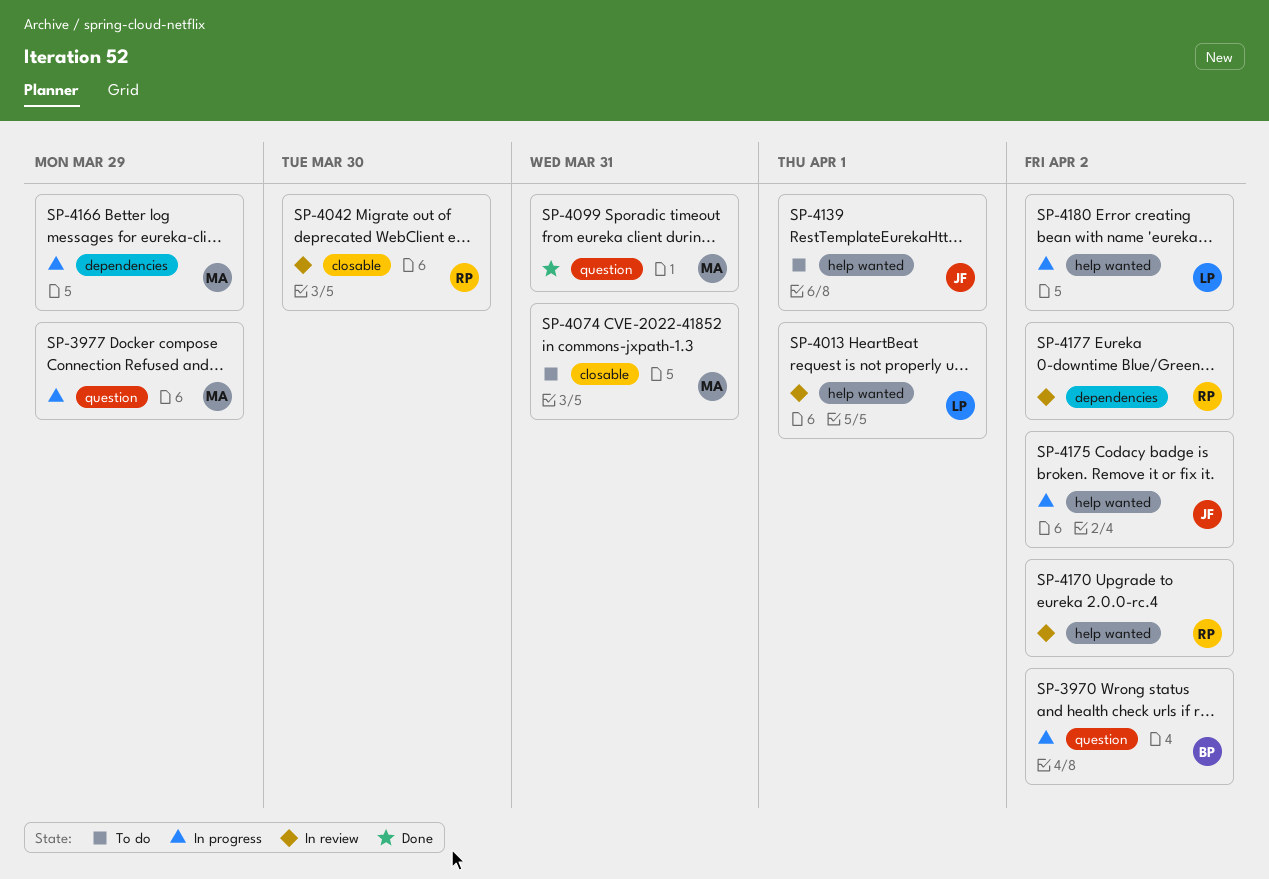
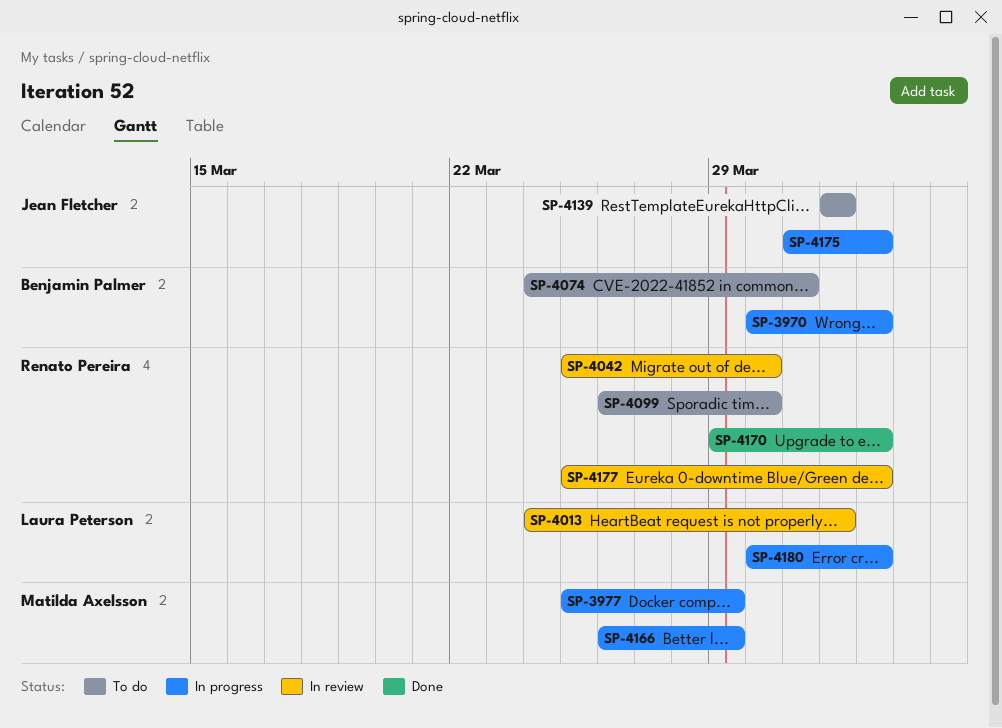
SP-4074, owner: Matilda Axelsson -> Benjamin Palmer
SP-4099, status: Done -> To do
SP-4099, owner: Matilda Axelsson -> Renato Pereira
SP-4099, due: Mar 31 -> Mar 30
SP-4170, status: In review -> Done

